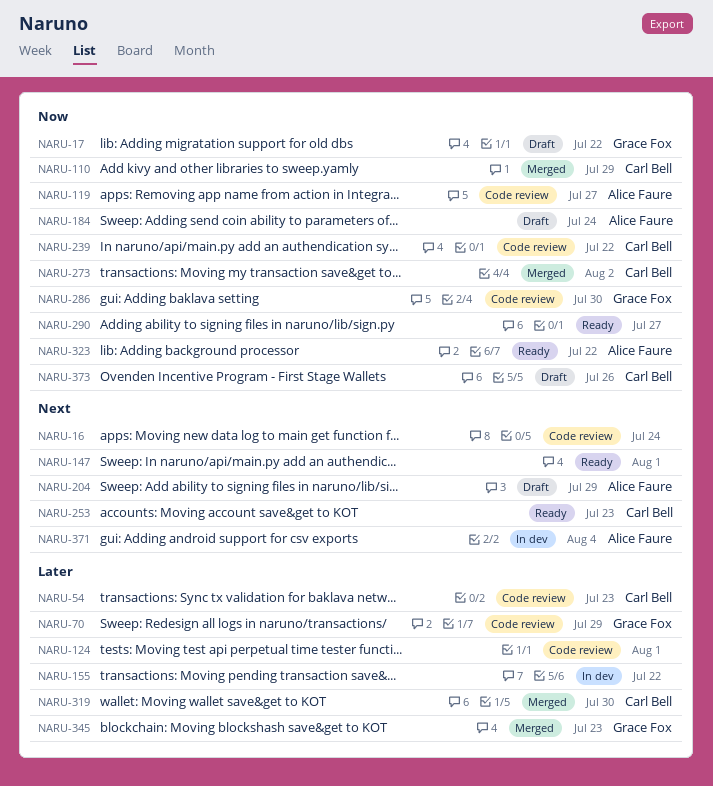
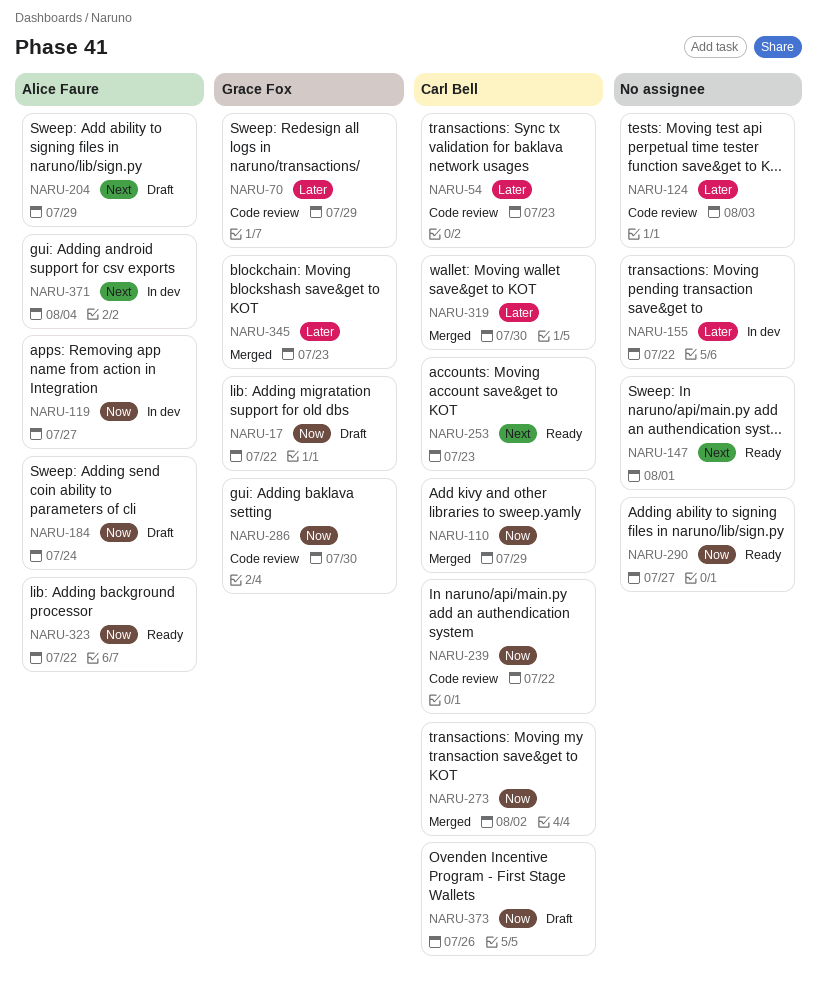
NARU-16: present -> none
NARU-119, status: Code review -> In dev
NARU-124, due: Aug 1 -> Aug 3

